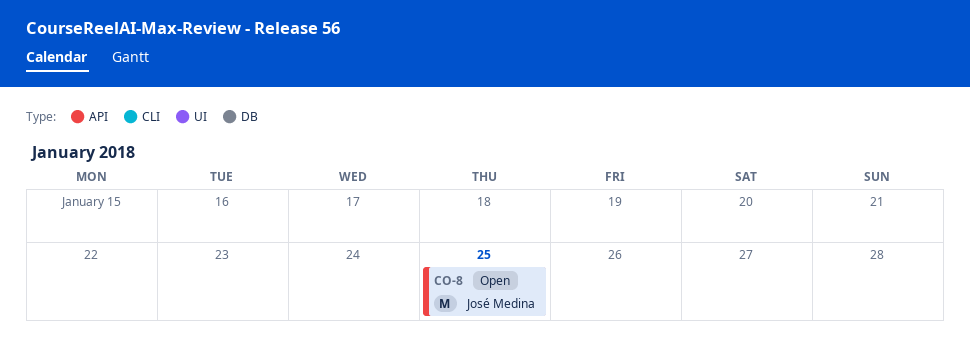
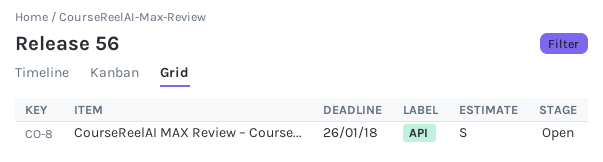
CO-8, estimate: M -> S
CO-8, due: Jan 25 -> Jan 26

